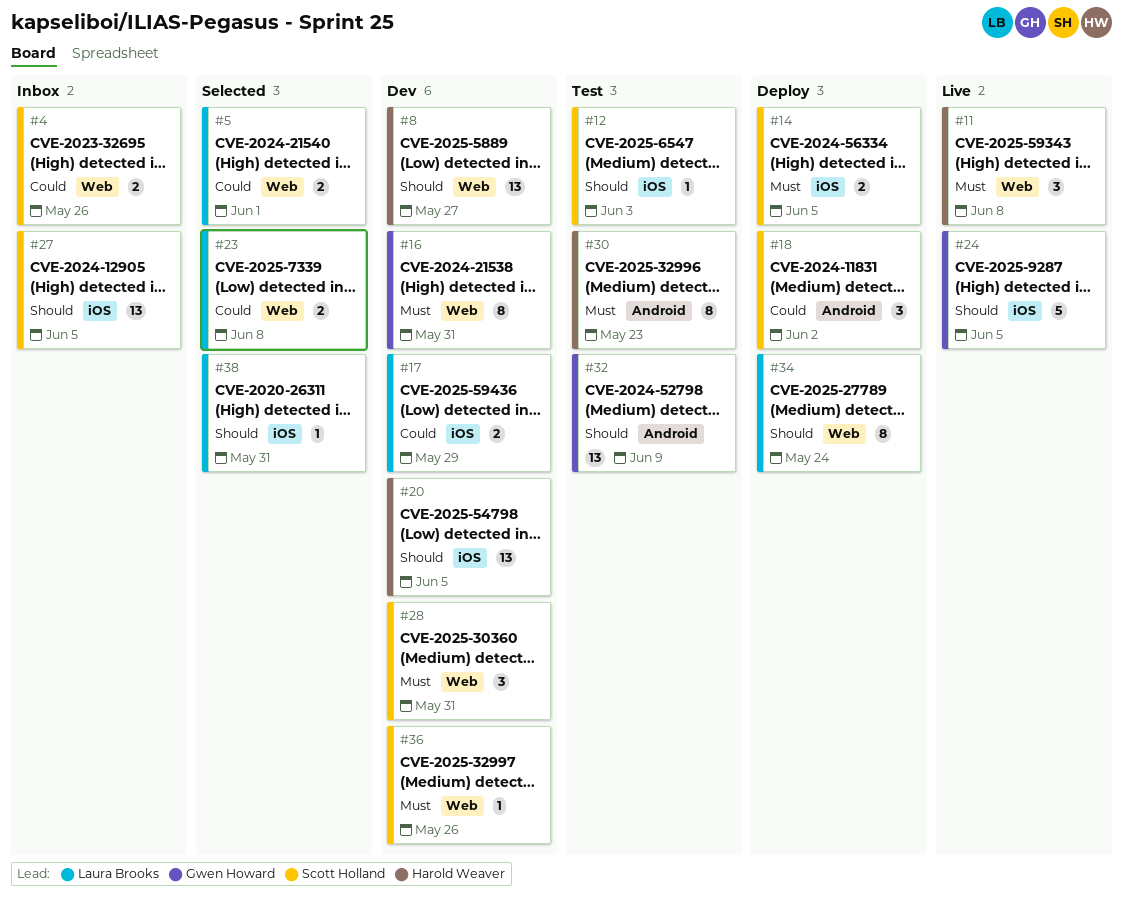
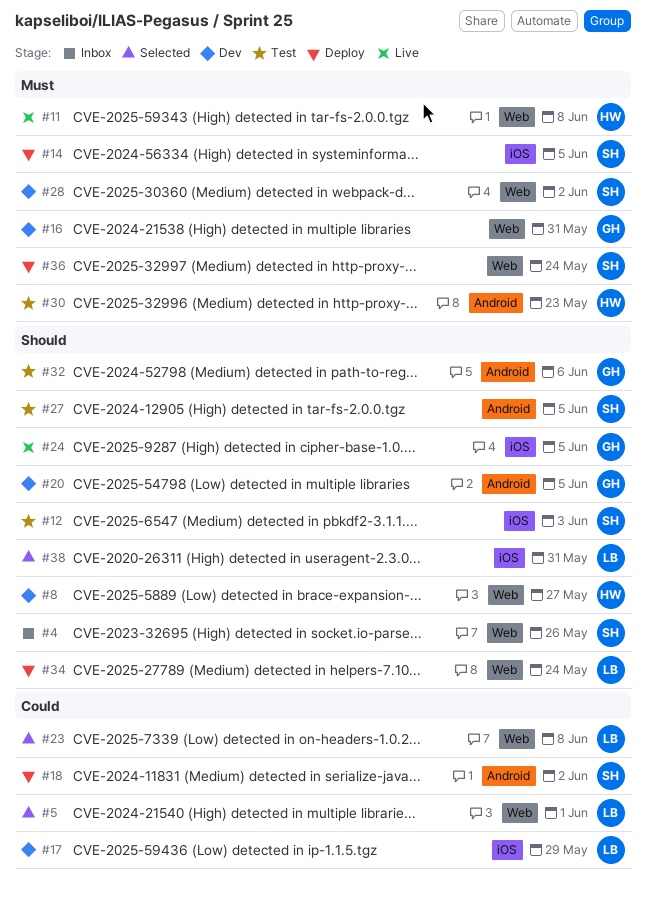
#4, priority: Could -> Should
#20, owner: Harold Weaver -> Gwen Howard
#20, label: iOS -> Android
#27, status: Inbox -> Test
#27, label: iOS -> Android
#28, due: May 31 -> Jun 2
#32, due: Jun 9 -> Jun 6
#36, status: Dev -> Deploy
#36, due: May 26 -> May 24

